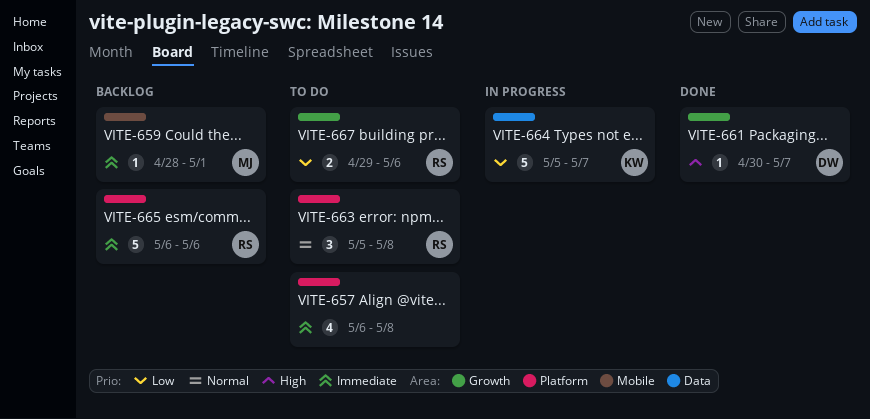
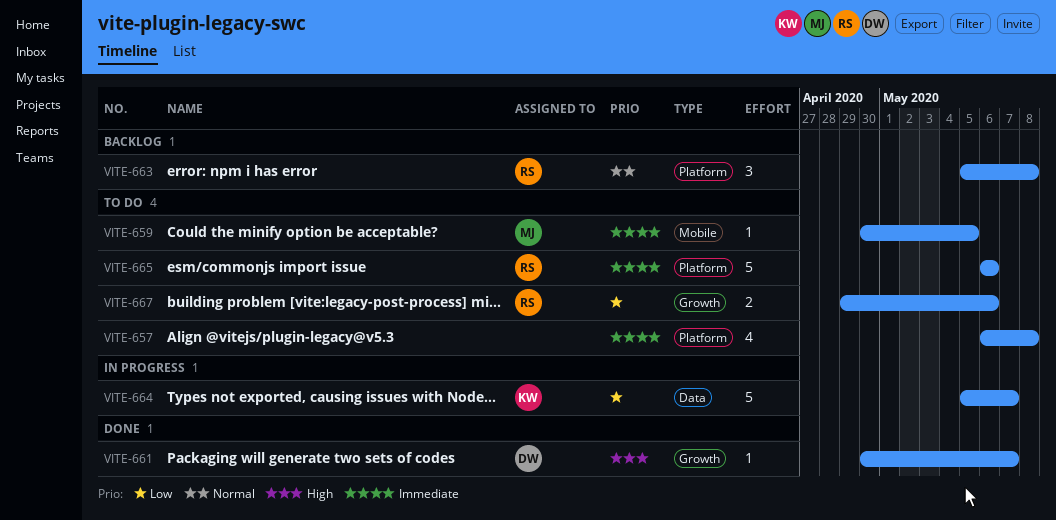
VITE-659, status: Backlog -> To do
VITE-659, start: Apr 28 -> Apr 30
VITE-659, due: May 1 -> May 5
VITE-663, status: To do -> Backlog
VITE-665, status: Backlog -> To do

